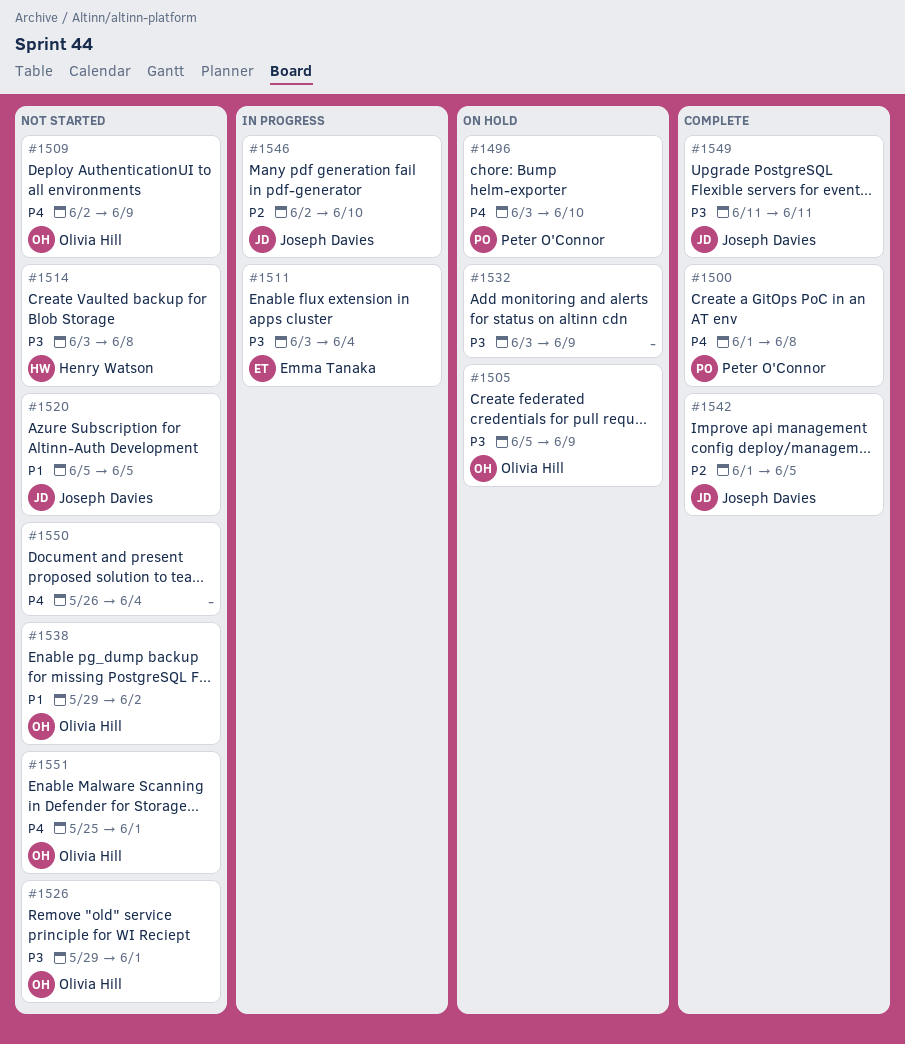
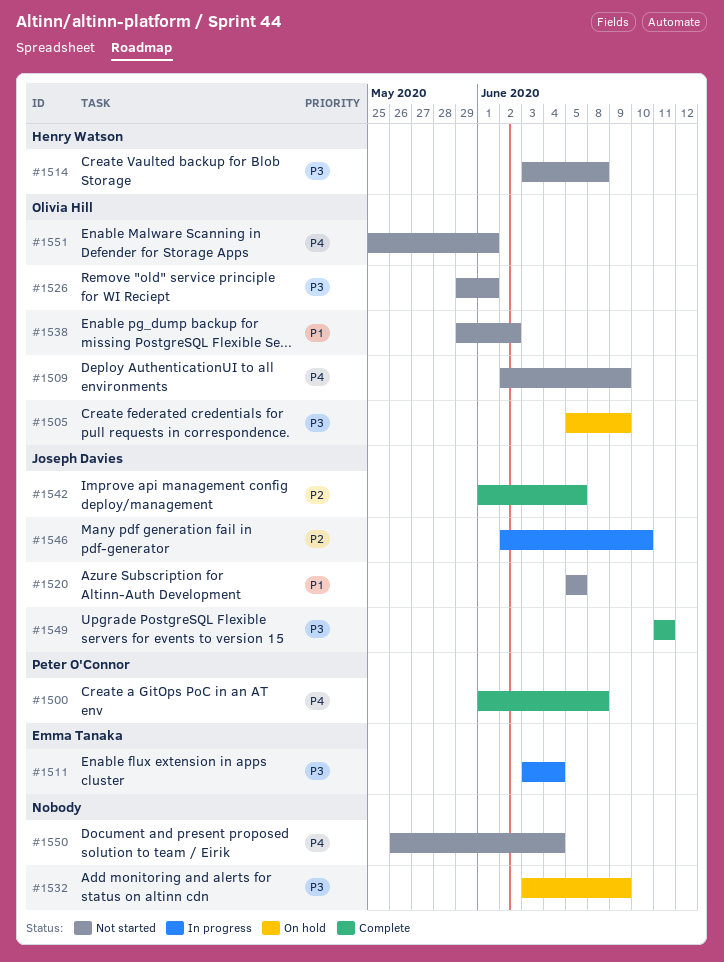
#1496: present -> none

